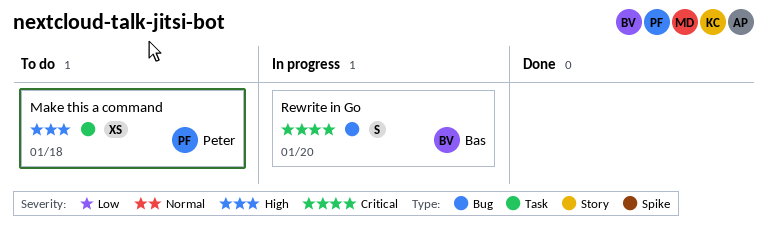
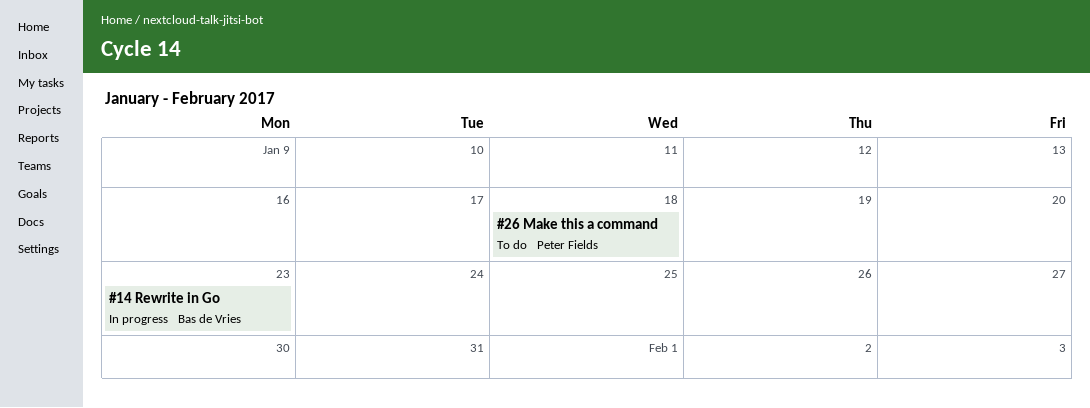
Rewrite in Go, due: Jan 20 -> Jan 23

